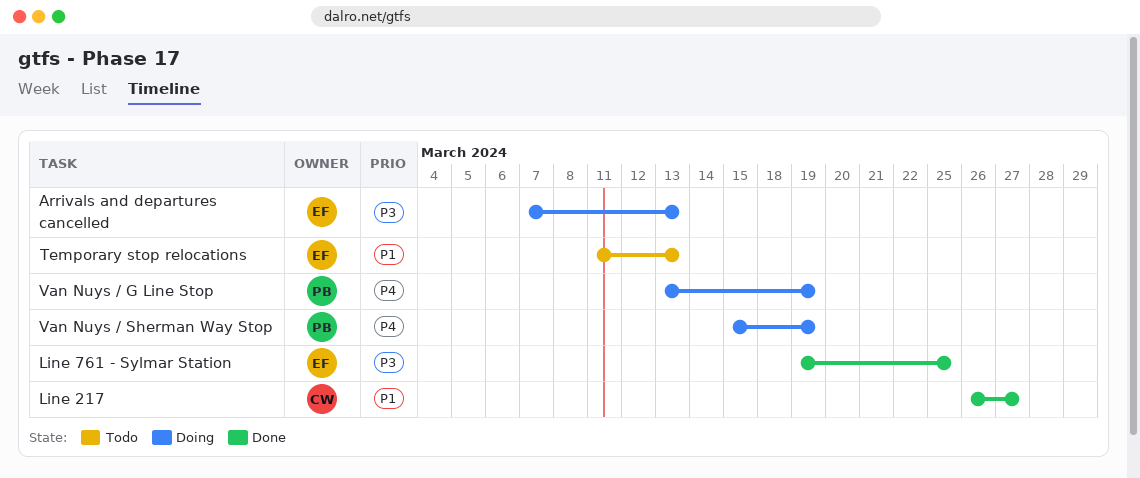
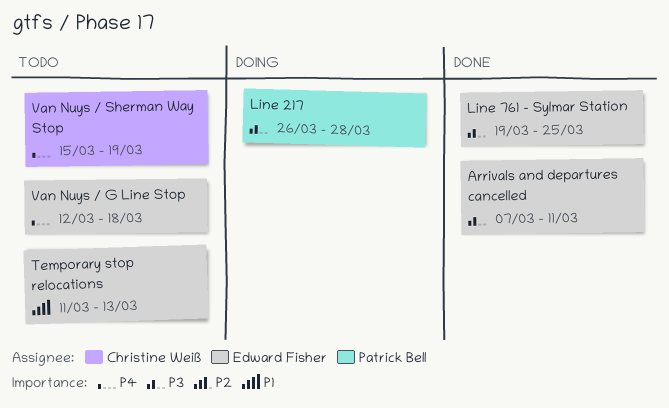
Arrivals and departures cancelled, status: Doing -> Done
Arrivals and departures cancelled, due: Mar 13 -> Mar 11
Line 217, status: Done -> Doing
Line 217, owner: Christine Weiß -> Patrick Bell
Line 217, priority: P1 -> P3
Line 217, due: Mar 27 -> Mar 28
Van Nuys / G Line Stop, status: Doing -> Todo
Van Nuys / G Line Stop, owner: Patrick Bell -> Edward Fisher
Van Nuys / G Line Stop, start: Mar 13 -> Mar 12
Van Nuys / G Line Stop, due: Mar 19 -> Mar 18
Van Nuys / Sherman Way Stop, status: Doing -> Todo
Van Nuys / Sherman Way Stop, owner: Patrick Bell -> Christine Weiß

